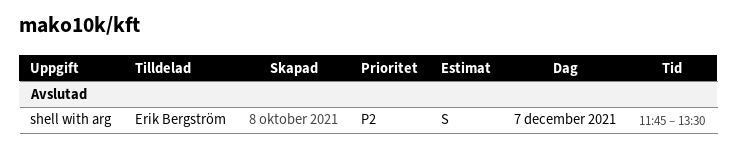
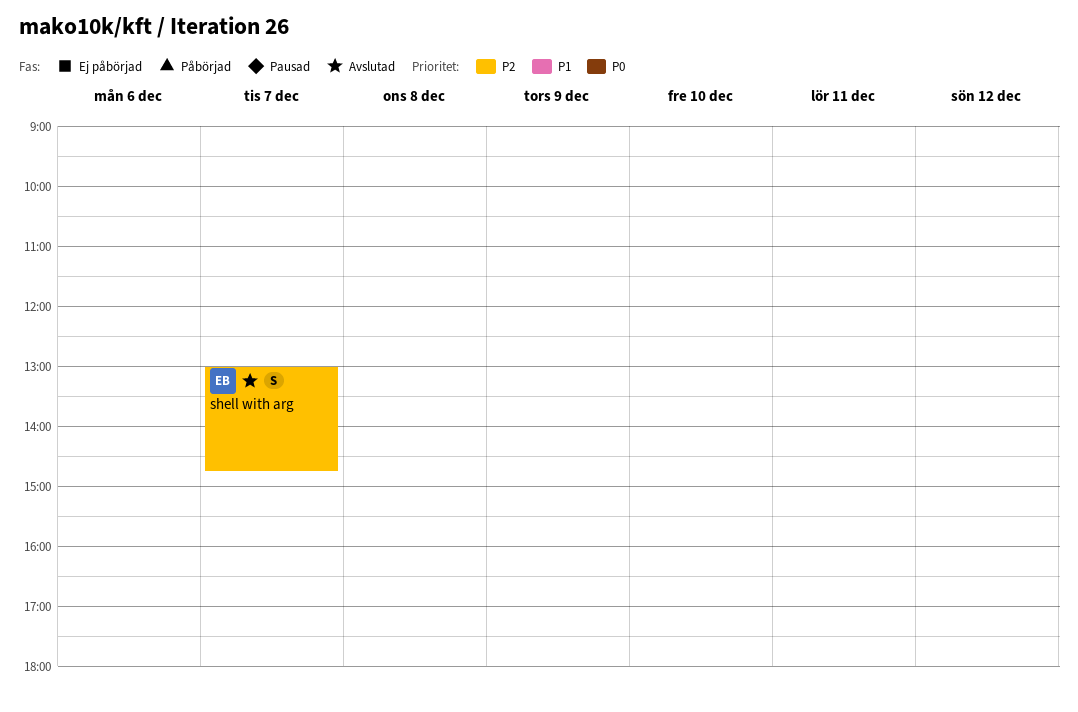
shell with arg, begins: 11:45 -> 13:00
shell with arg, ends: 13:30 -> 14:45

